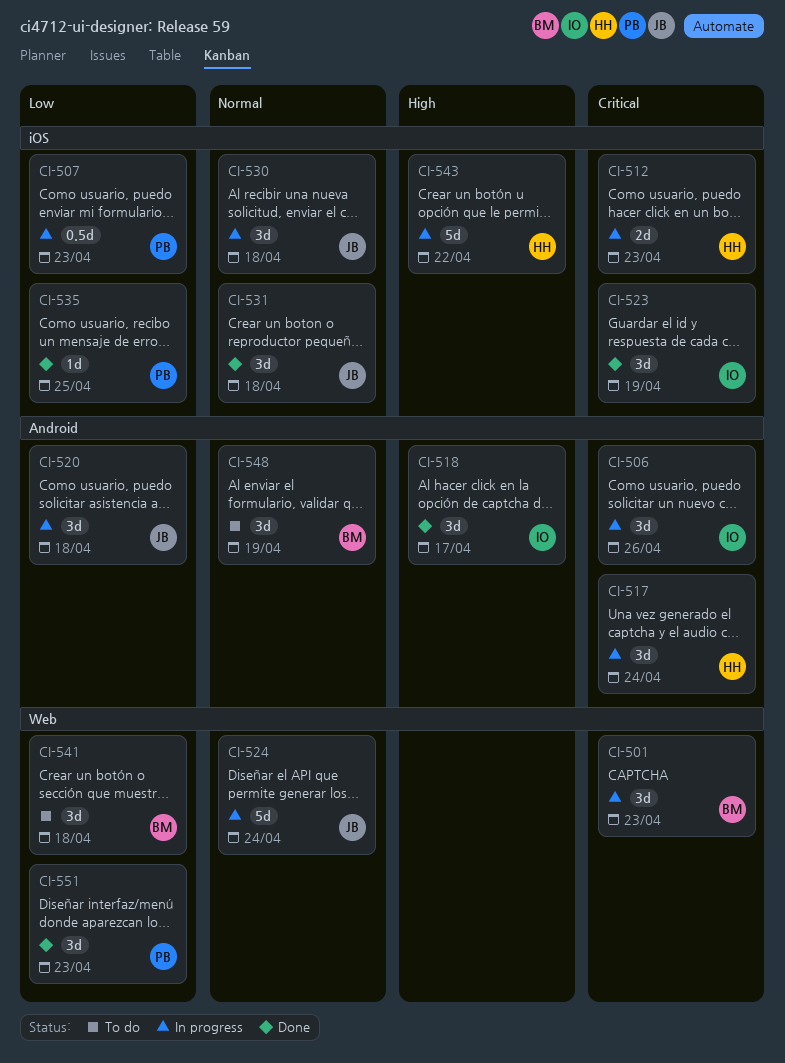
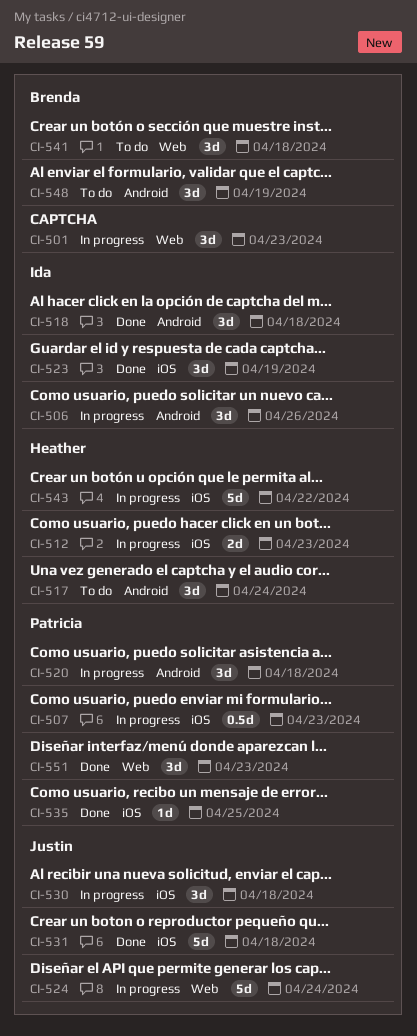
CI-517, status: In progress -> To do
CI-518, due: Apr 17 -> Apr 18
CI-520, owner: Justin -> Patricia
CI-531, estimate: 3d -> 5d

